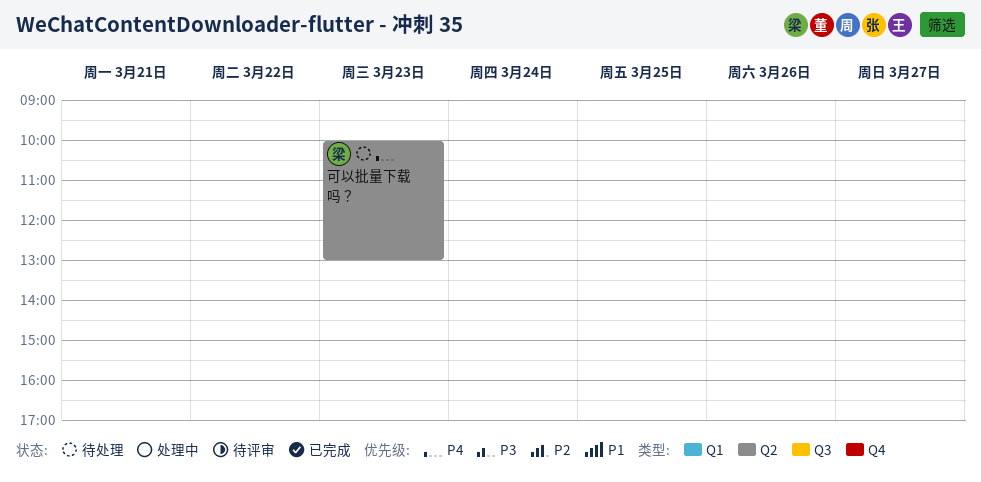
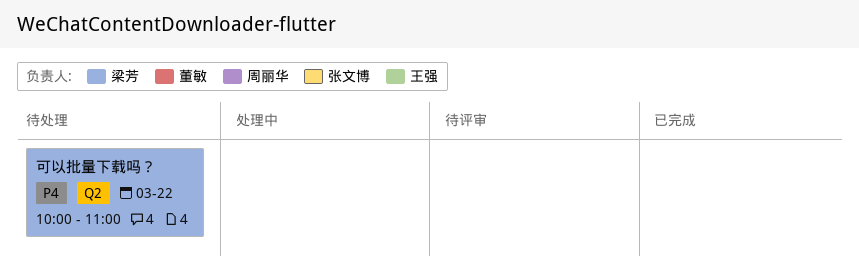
可以批量下载吗？, day: Mar 23 -> Mar 22
可以批量下载吗？, ends: 13:00 -> 11:00

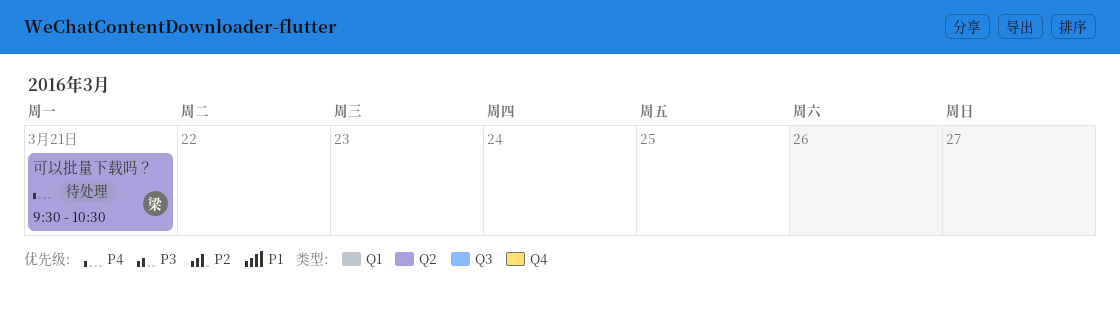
可以批量下载吗？, day: Mar 22 -> Mar 21
可以批量下载吗？, begins: 10:00 -> 09:30
可以批量下载吗？, ends: 11:00 -> 10:30

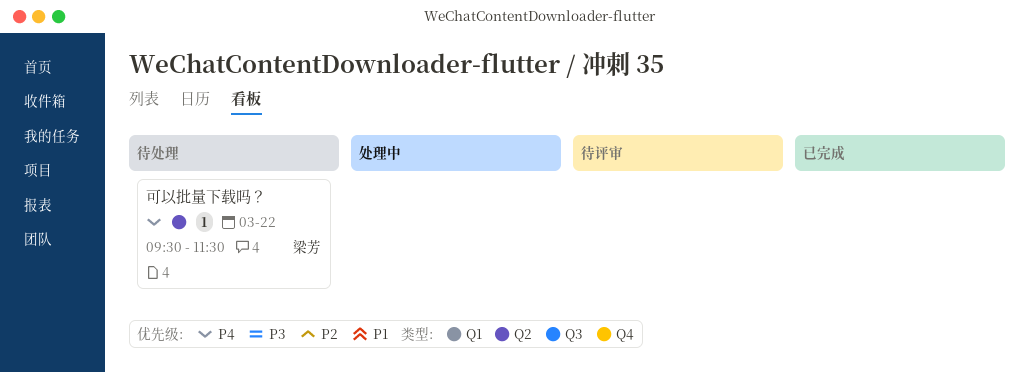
可以批量下载吗？, day: Mar 21 -> Mar 22
可以批量下载吗？, ends: 10:30 -> 11:30

